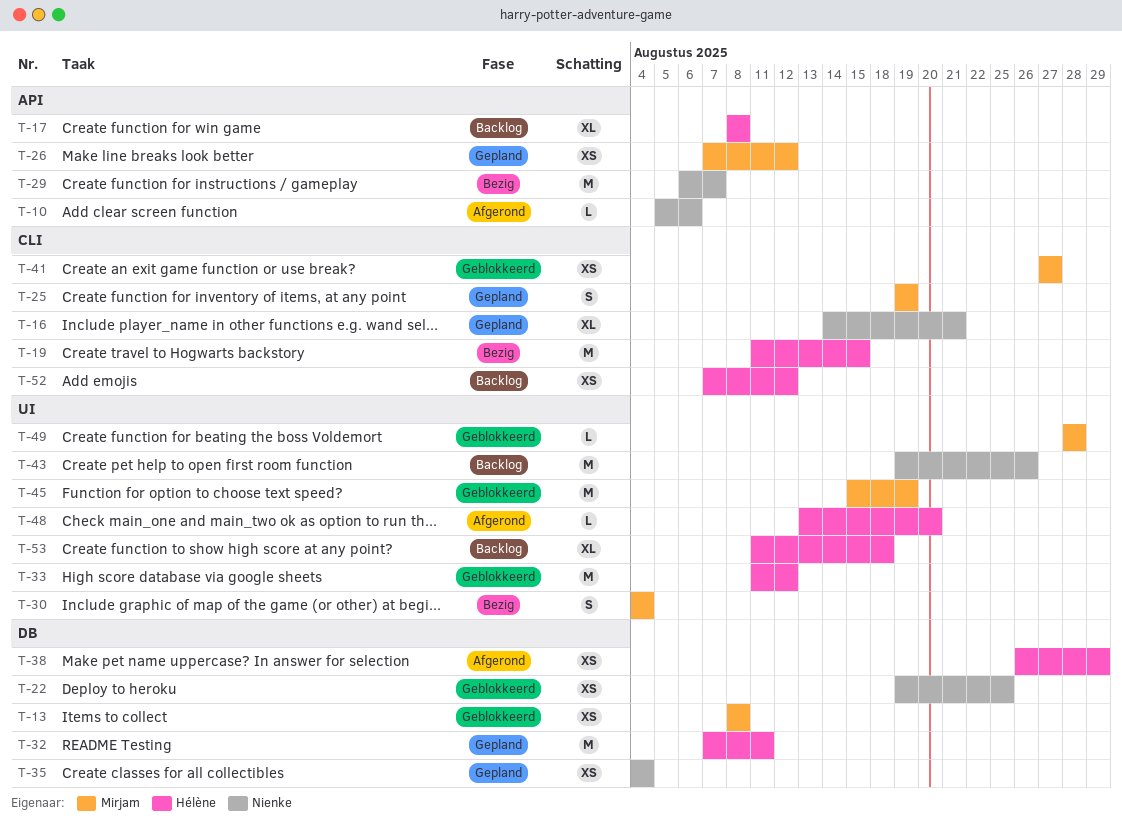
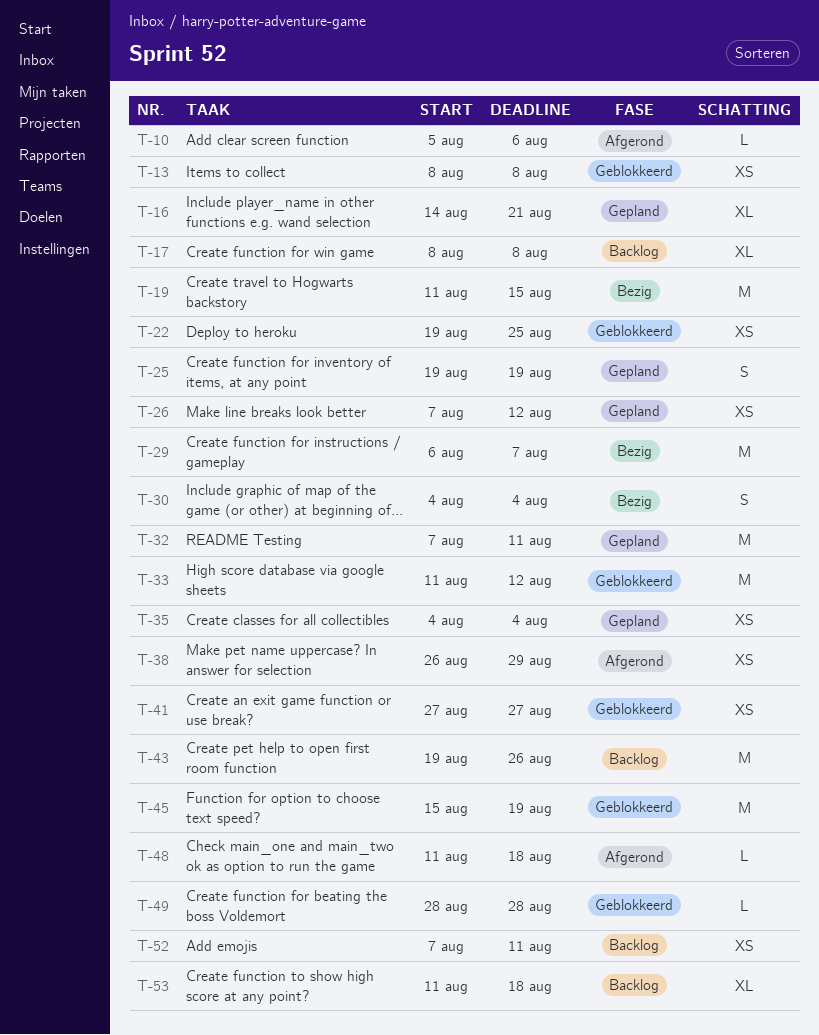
T-48, start: Aug 13 -> Aug 11
T-48, due: Aug 20 -> Aug 18
T-52, due: Aug 12 -> Aug 11

